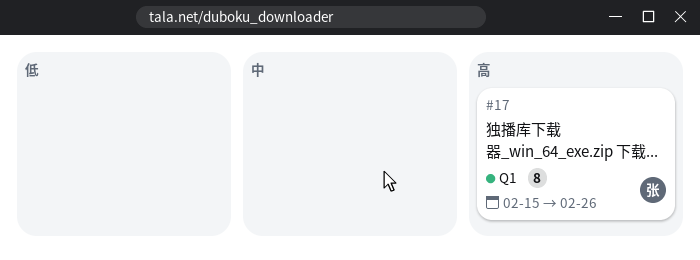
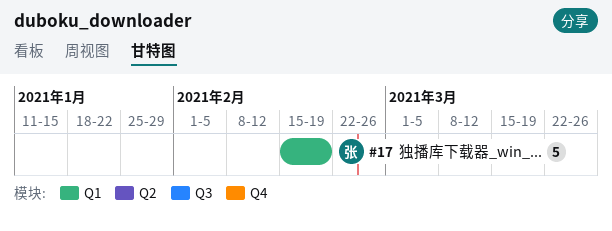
#17, estimate: 8 -> 5
#17, due: Feb 26 -> Feb 19

